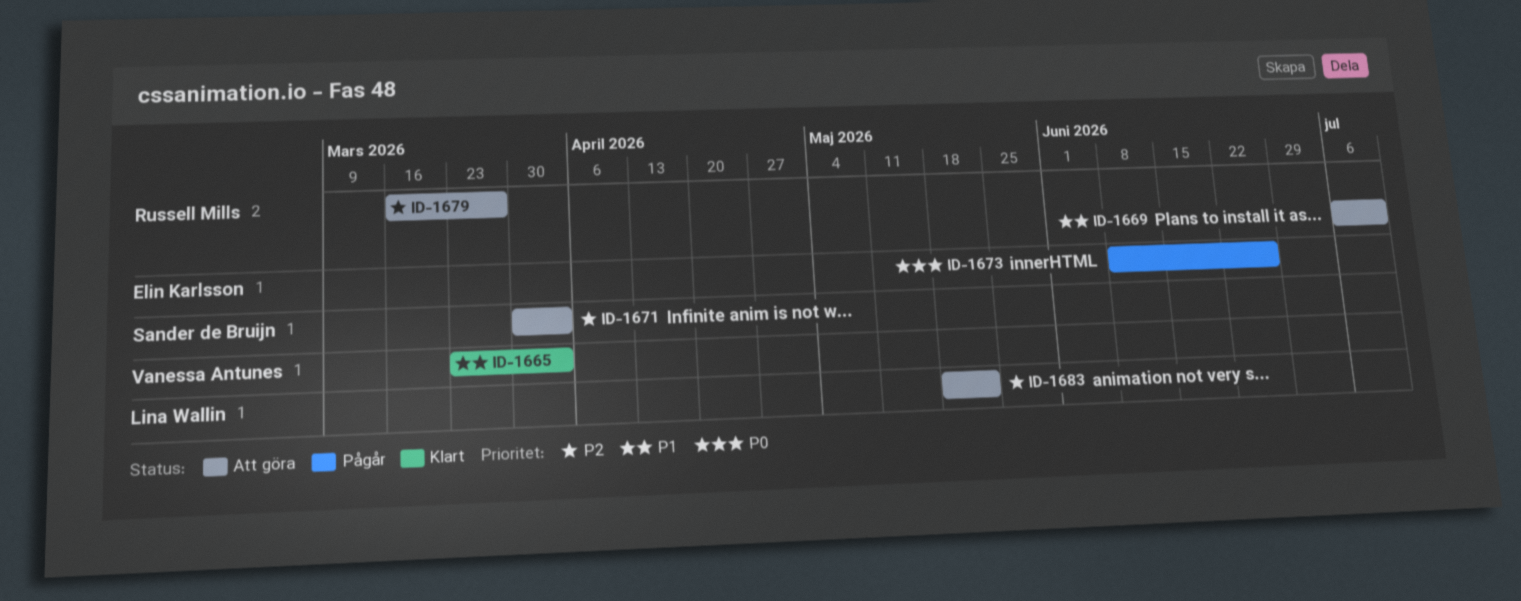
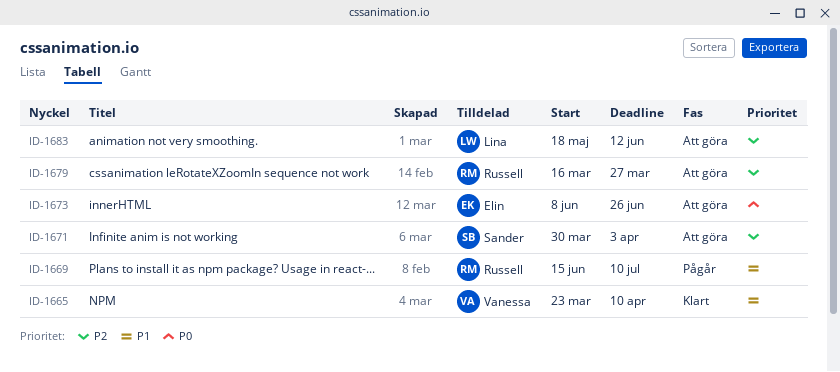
ID-1665, due: Apr 3 -> Apr 10
ID-1669, status: Att göra -> Pågår
ID-1669, start: Jul 6 -> Jun 15
ID-1673, status: Pågår -> Att göra
ID-1683, due: May 22 -> Jun 12

